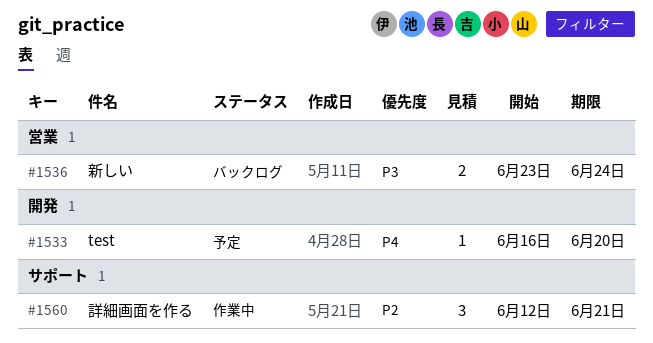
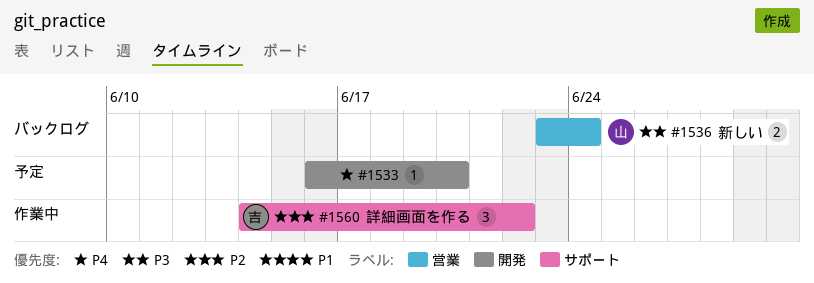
#1560, start: Jun 12 -> Jun 14
#1560, due: Jun 21 -> Jun 22

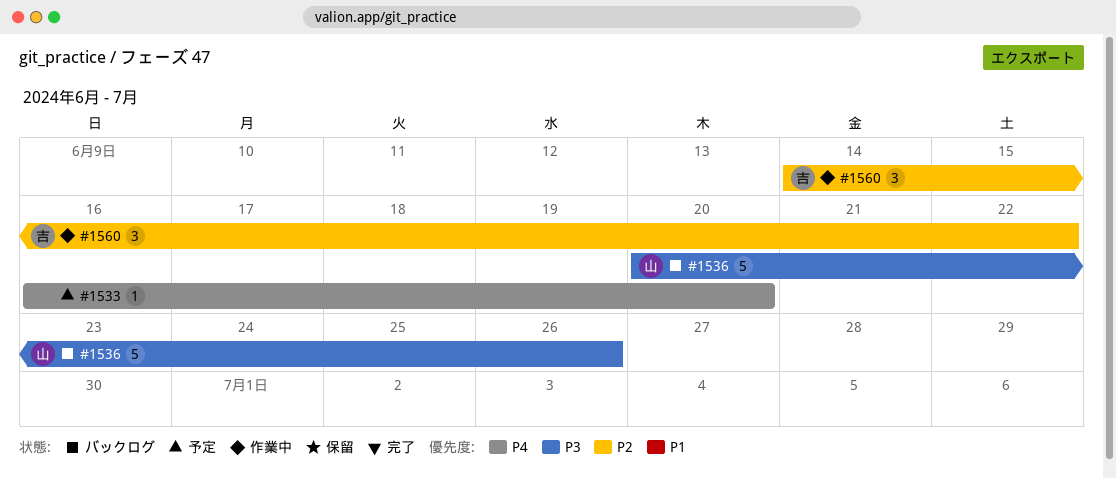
#1536, estimate: 2 -> 5
#1536, start: Jun 23 -> Jun 20
#1536, due: Jun 24 -> Jun 26

